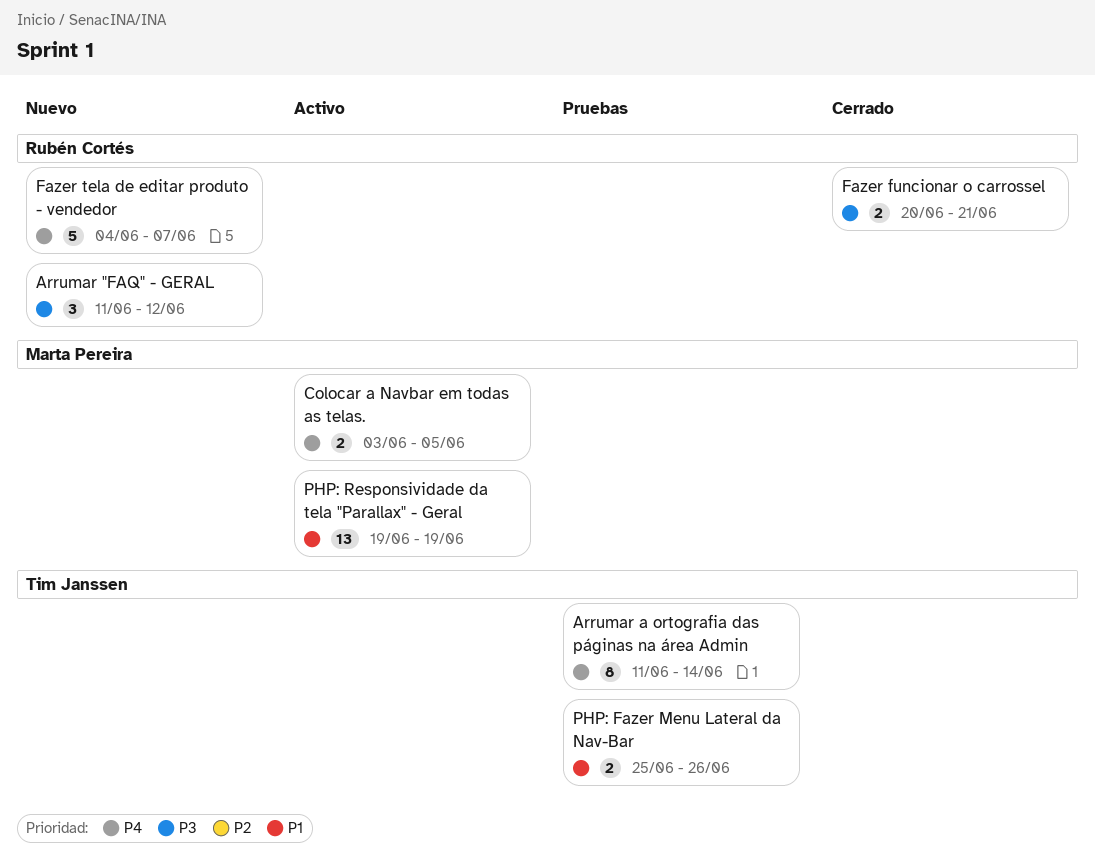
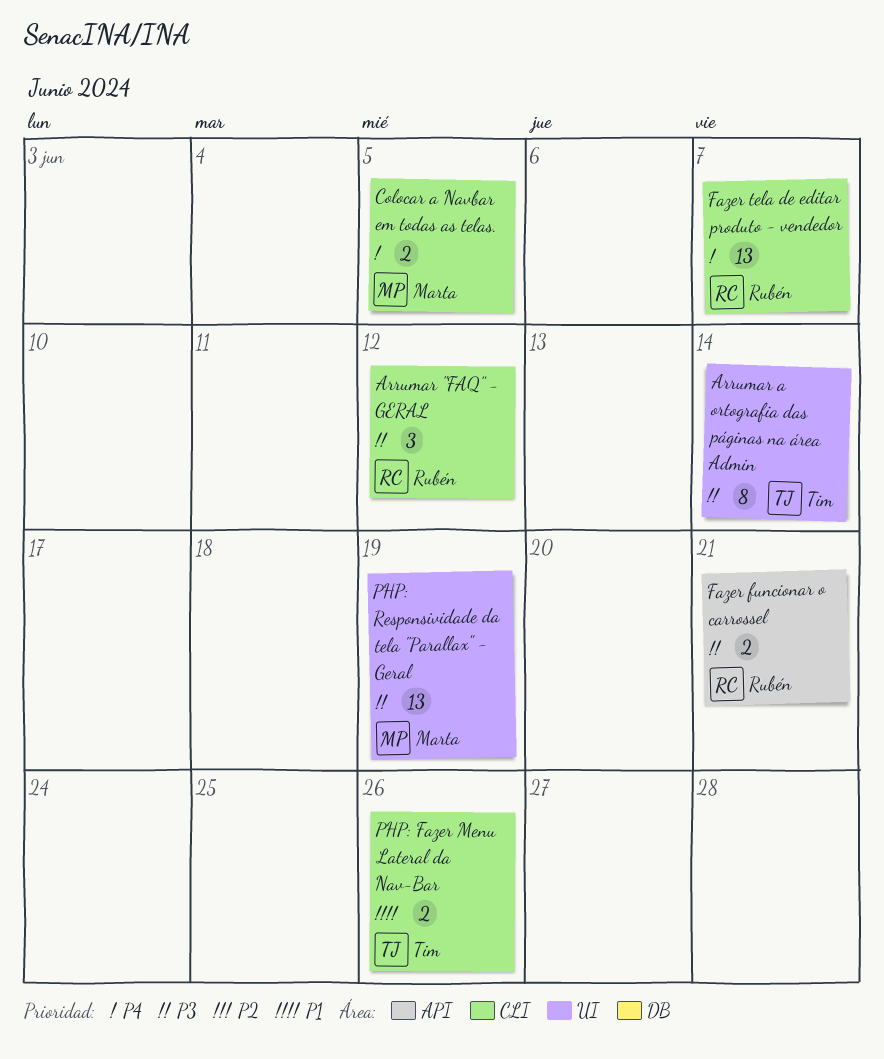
Arrumar a ortografia das páginas na área Admin, priority: P4 -> P3
Fazer tela de editar produto - vendedor, estimate: 5 -> 13
PHP: Responsividade da tela "Parallax" - Geral, priority: P1 -> P3

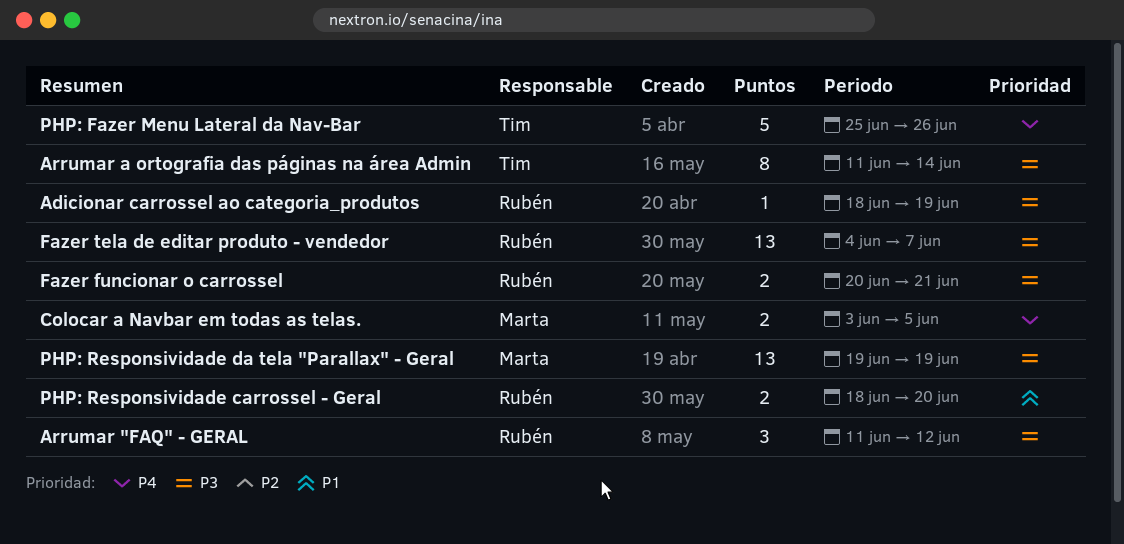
Adicionar carrossel ao categoria_produtos: none -> present
Fazer tela de editar produto - vendedor, priority: P4 -> P3
PHP: Fazer Menu Lateral da Nav-Bar, priority: P1 -> P4
PHP: Fazer Menu Lateral da Nav-Bar, estimate: 2 -> 5
PHP: Responsividade carrossel - Geral: none -> present

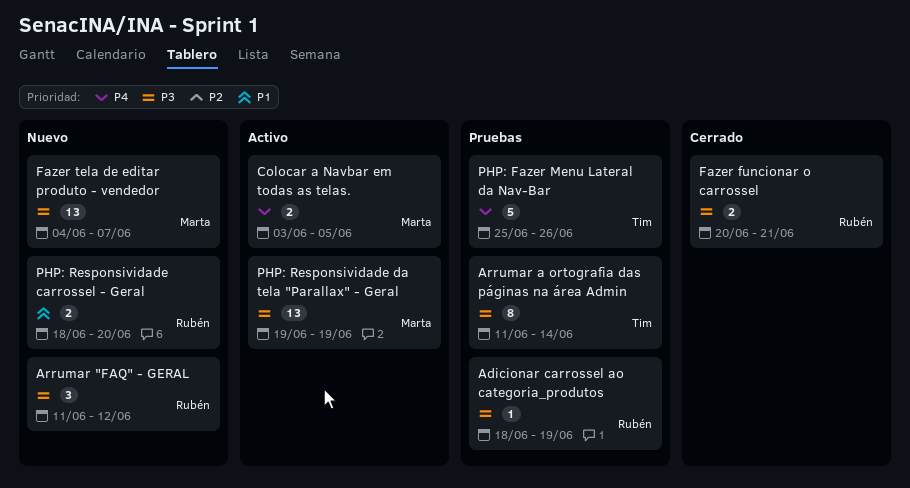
Fazer tela de editar produto - vendedor, owner: Rubén -> Marta

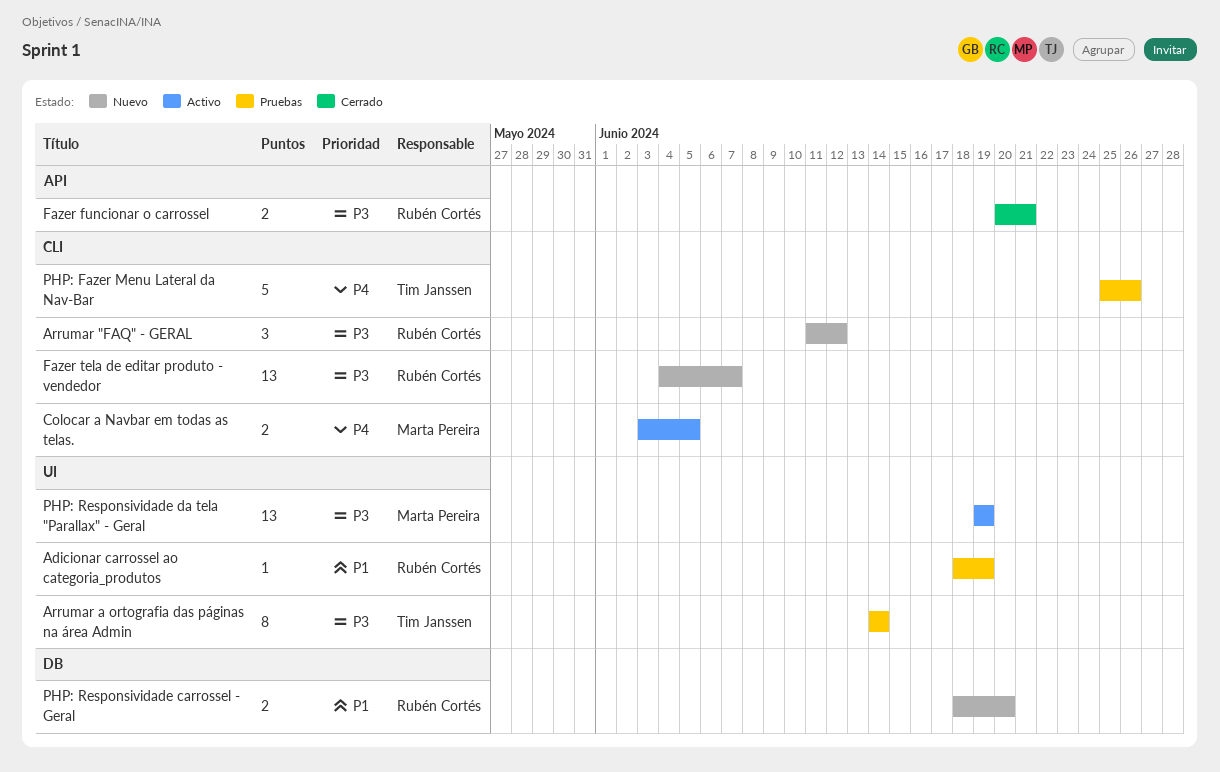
Adicionar carrossel ao categoria_produtos, priority: P3 -> P1
Arrumar a ortografia das páginas na área Admin, start: Jun 11 -> Jun 14
Fazer tela de editar produto - vendedor, owner: Marta Pereira -> Rubén Cortés

